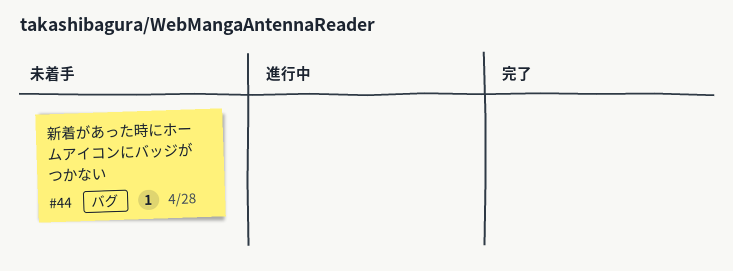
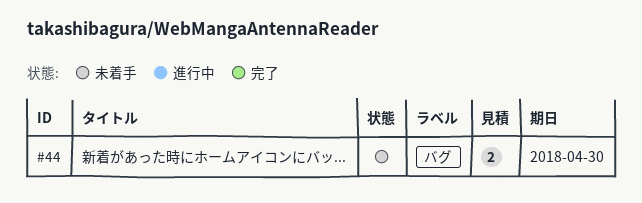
#44, estimate: 1 -> 2
#44, due: Apr 28 -> Apr 30

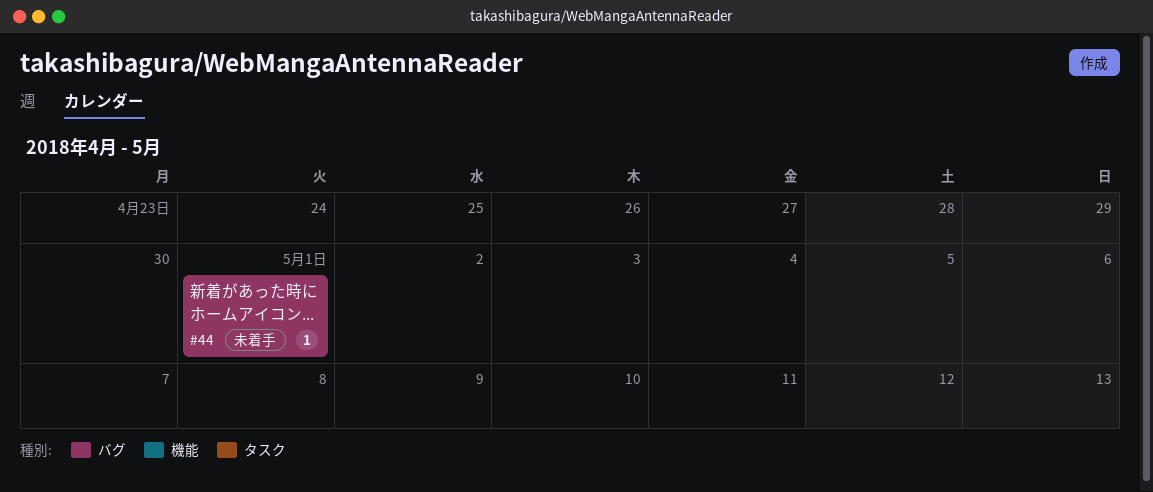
#44, estimate: 2 -> 1
#44, due: Apr 30 -> May 1

